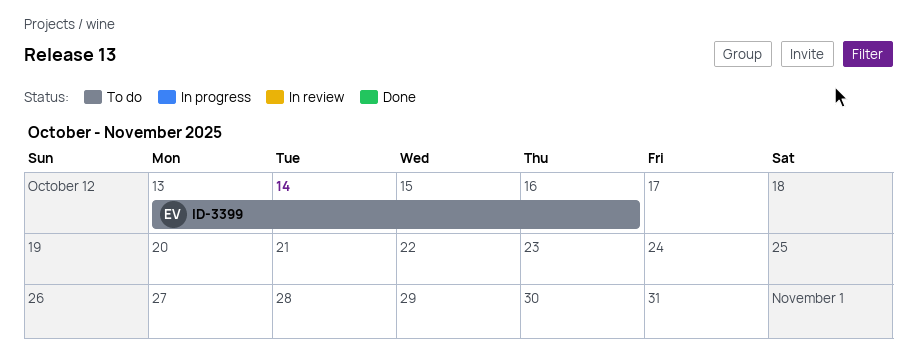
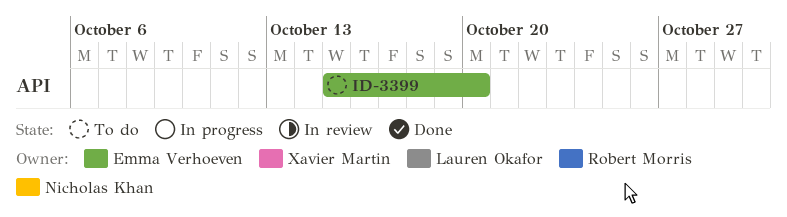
ID-3399, start: Oct 13 -> Oct 15
ID-3399, due: Oct 16 -> Oct 20

